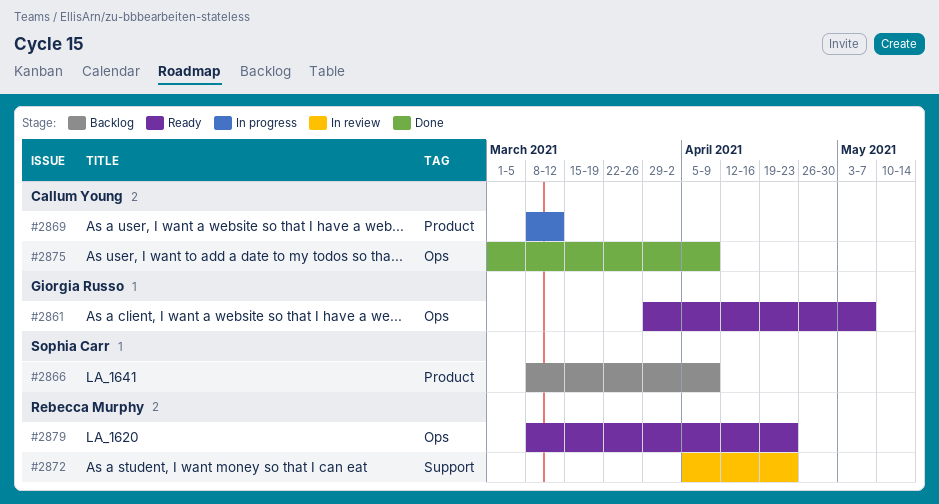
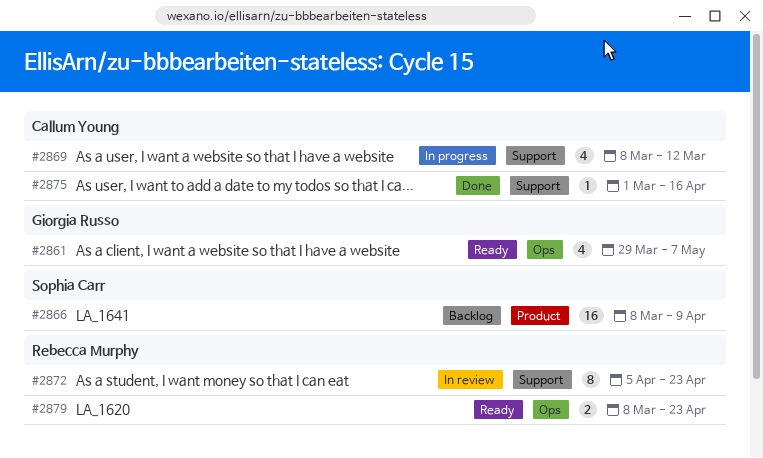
#2869, label: Product -> Support
#2875, label: Ops -> Support
#2875, due: Apr 9 -> Apr 16

